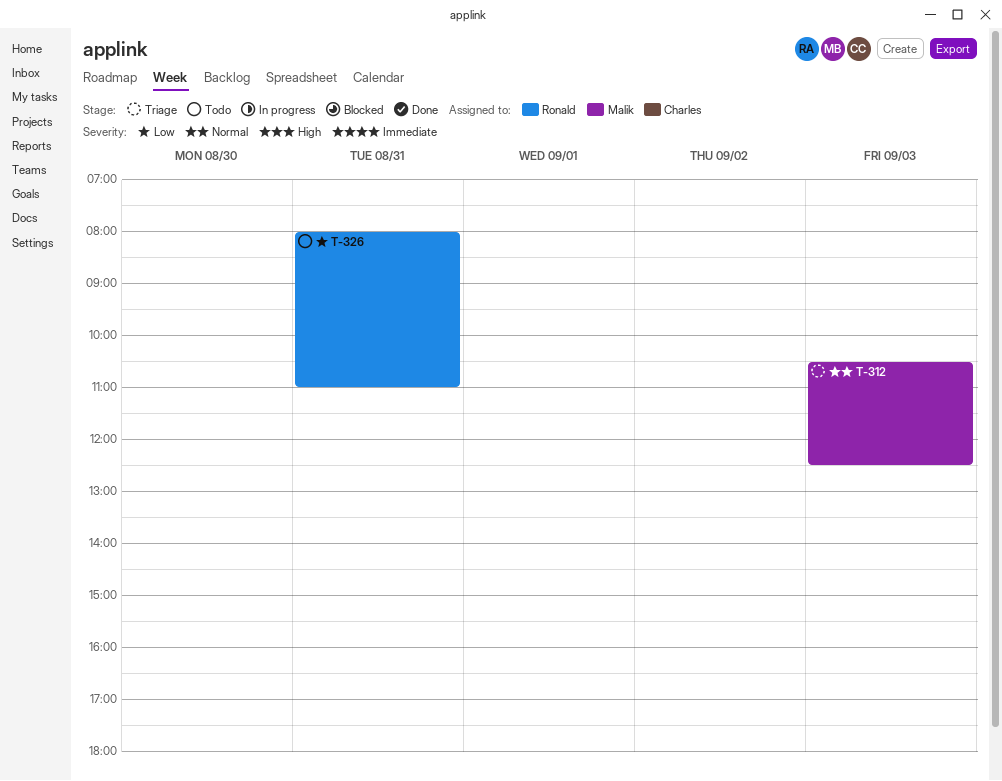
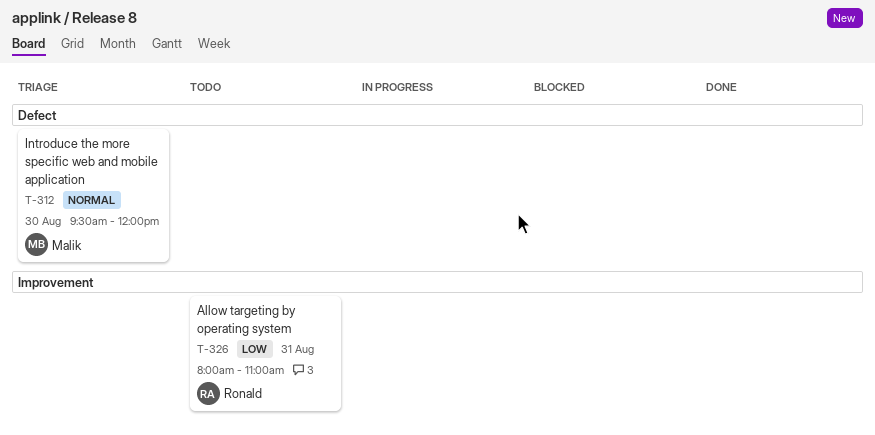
T-312, day: Sep 3 -> Aug 30
T-312, begins: 10:30 -> 09:30
T-312, ends: 12:30 -> 12:00

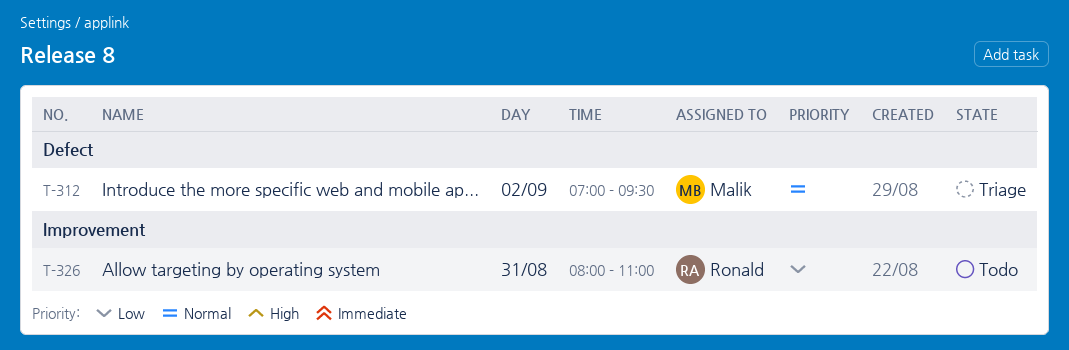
T-312, day: Aug 30 -> Sep 2
T-312, begins: 09:30 -> 07:00
T-312, ends: 12:00 -> 09:30

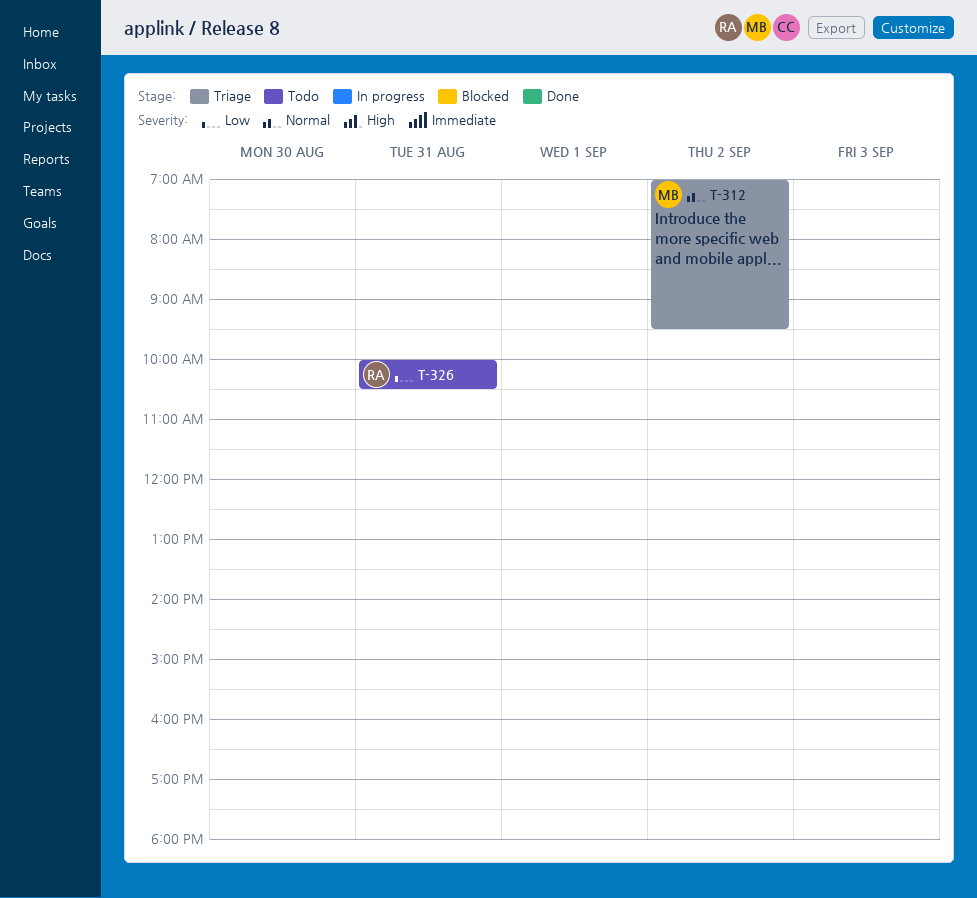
T-326, begins: 08:00 -> 10:00
T-326, ends: 11:00 -> 10:30

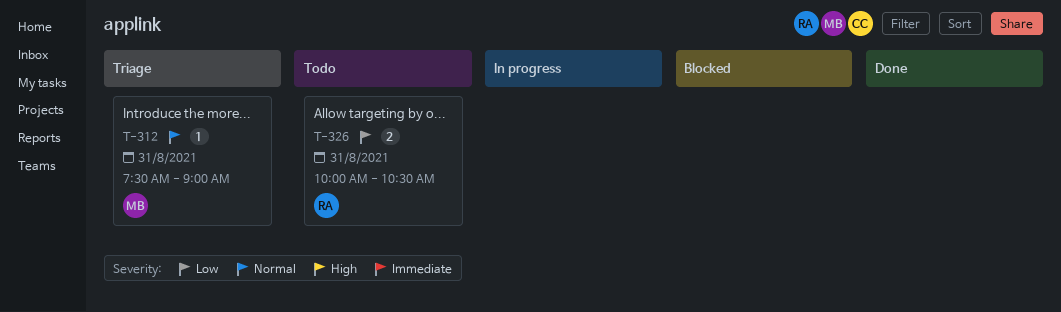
T-312, day: Sep 2 -> Aug 31
T-312, begins: 07:00 -> 07:30
T-312, ends: 09:30 -> 09:00

